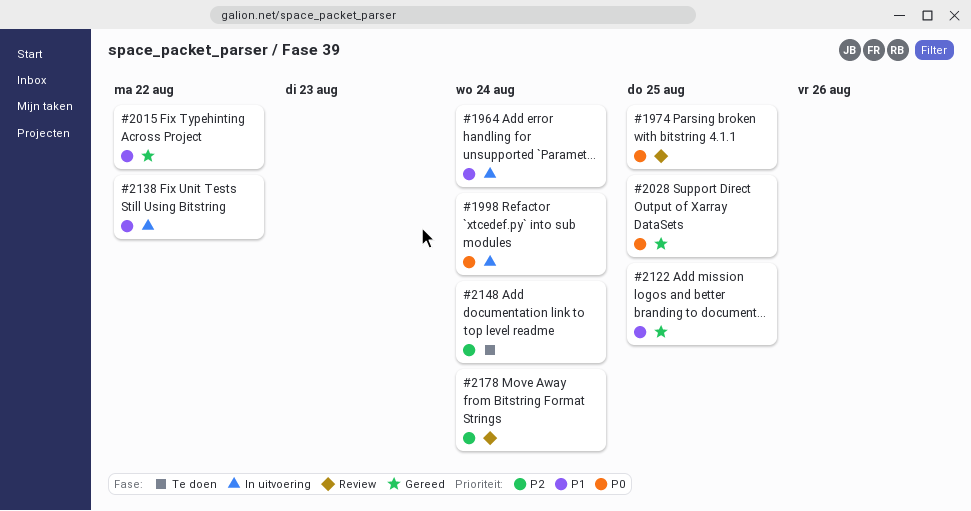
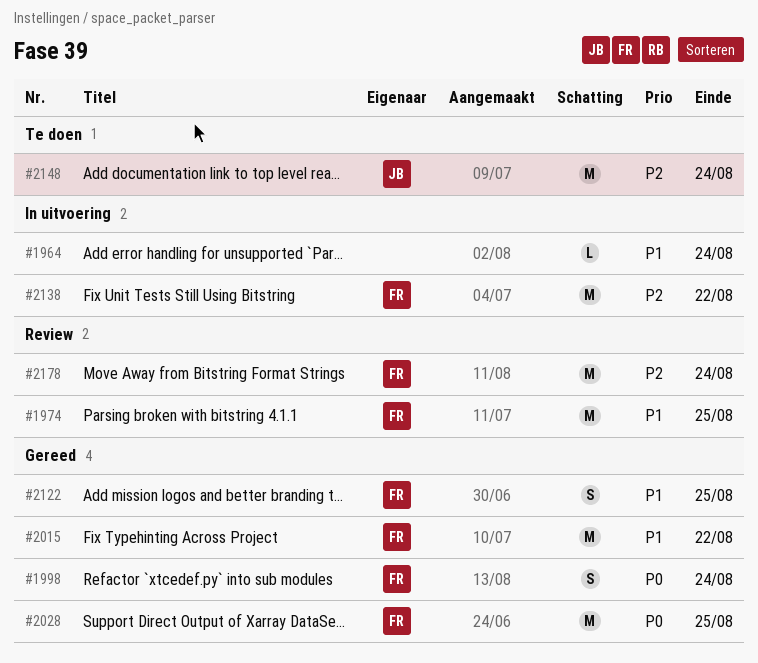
#1974, priority: P0 -> P1
#1998, status: In uitvoering -> Gereed
#2138, priority: P1 -> P2

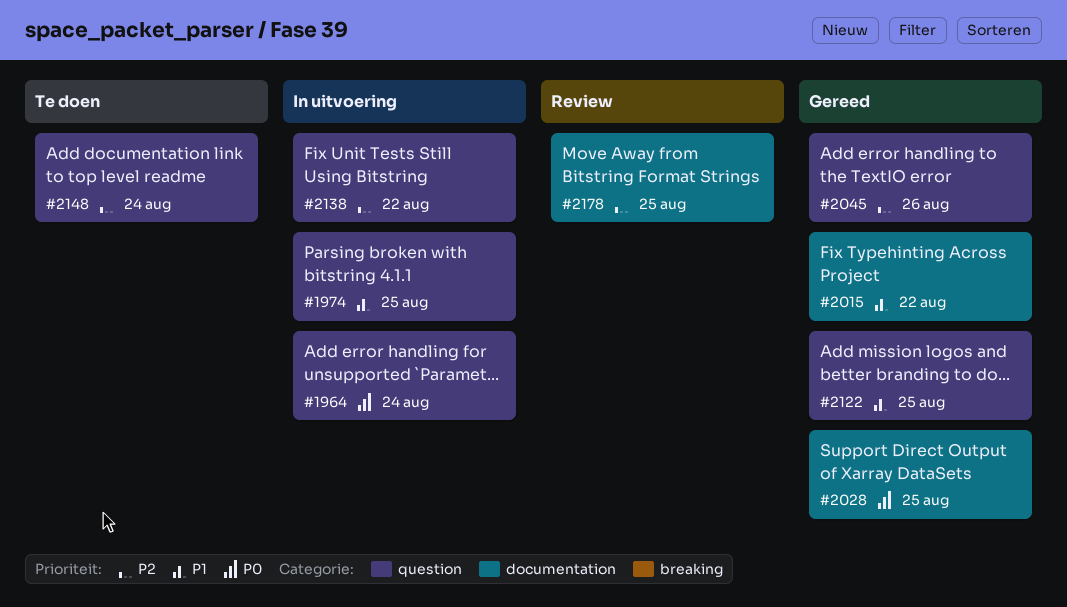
#1964, priority: P1 -> P0
#1974, status: Review -> In uitvoering
#1998: present -> none
#2045: none -> present
#2178, due: Aug 24 -> Aug 25

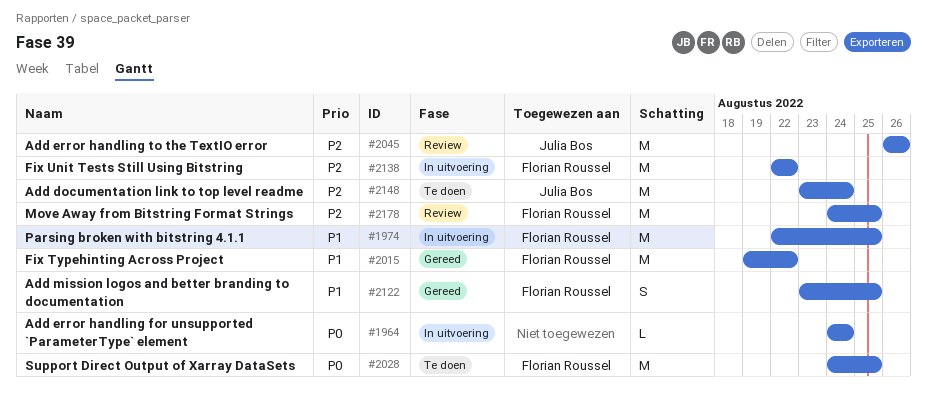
#2028, status: Gereed -> Te doen
#2045, status: Gereed -> Review

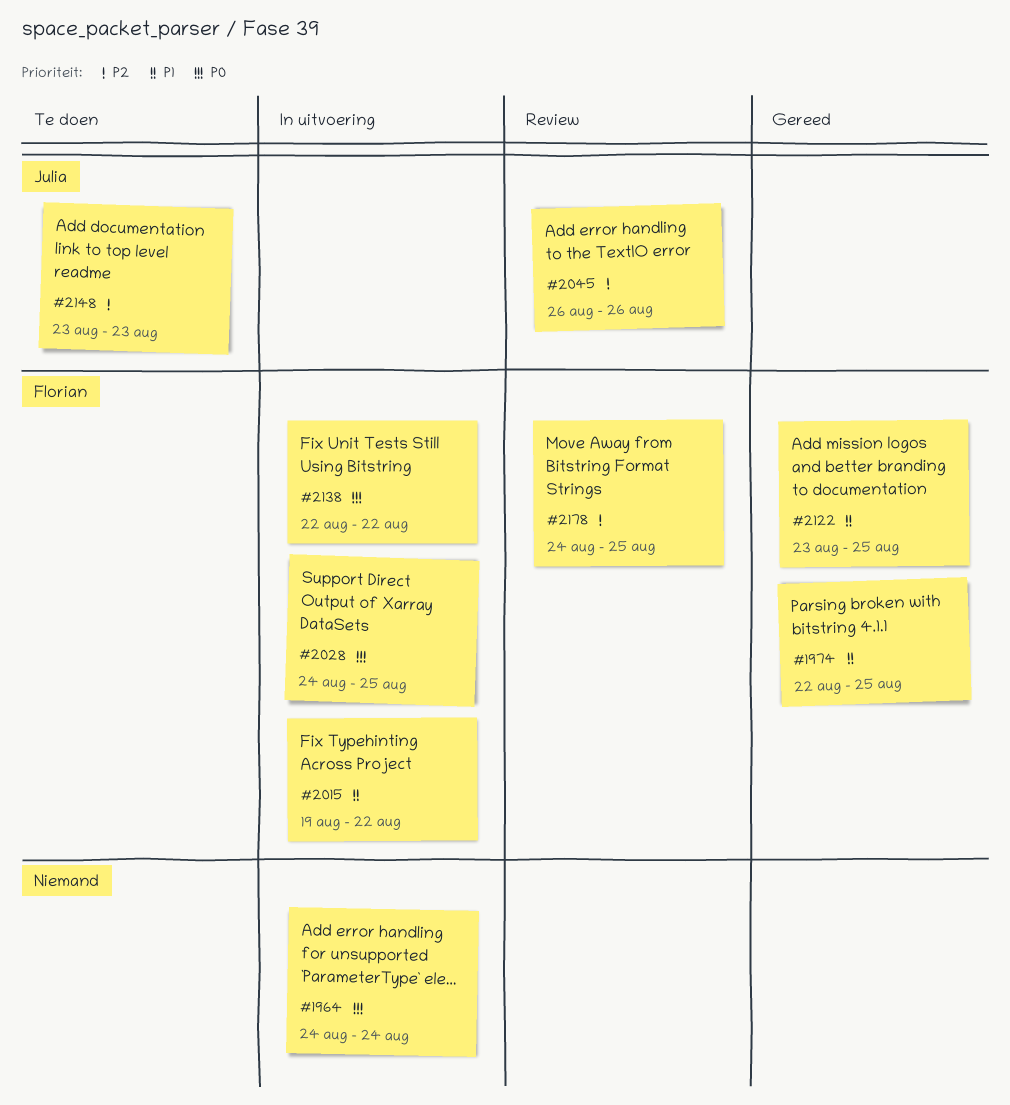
#1974, status: In uitvoering -> Gereed
#2015, status: Gereed -> In uitvoering
#2028, status: Te doen -> In uitvoering
#2138, priority: P2 -> P0
#2148, due: Aug 24 -> Aug 23

